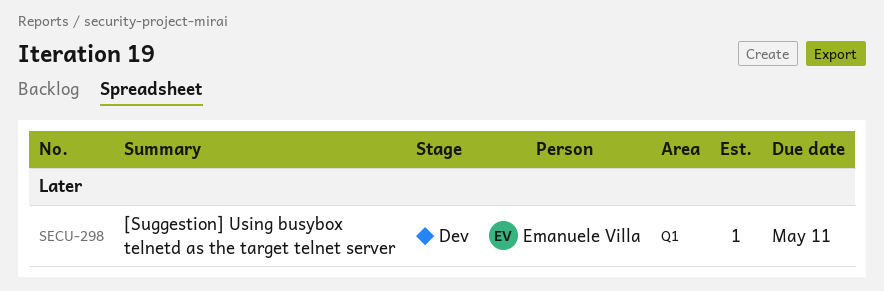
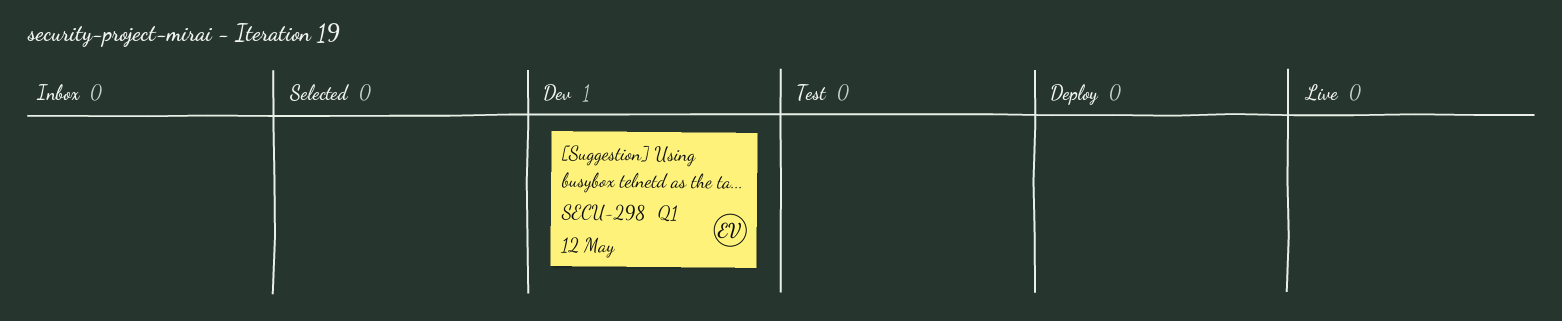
SECU-298, due: May 11 -> May 12

